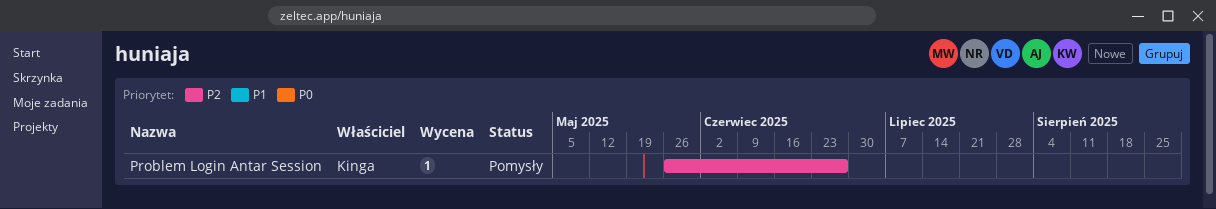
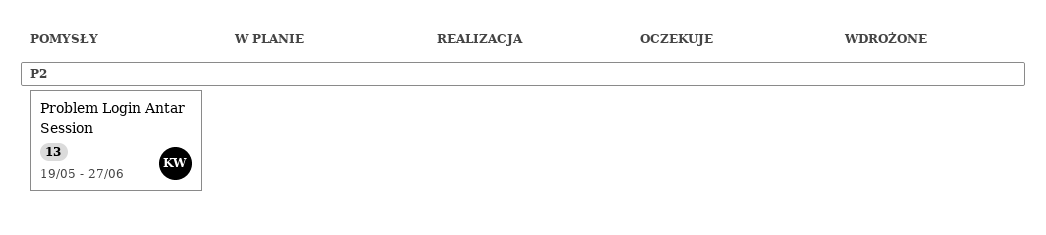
Problem Login Antar Session, estimate: 1 -> 13
Problem Login Antar Session, start: May 26 -> May 19

